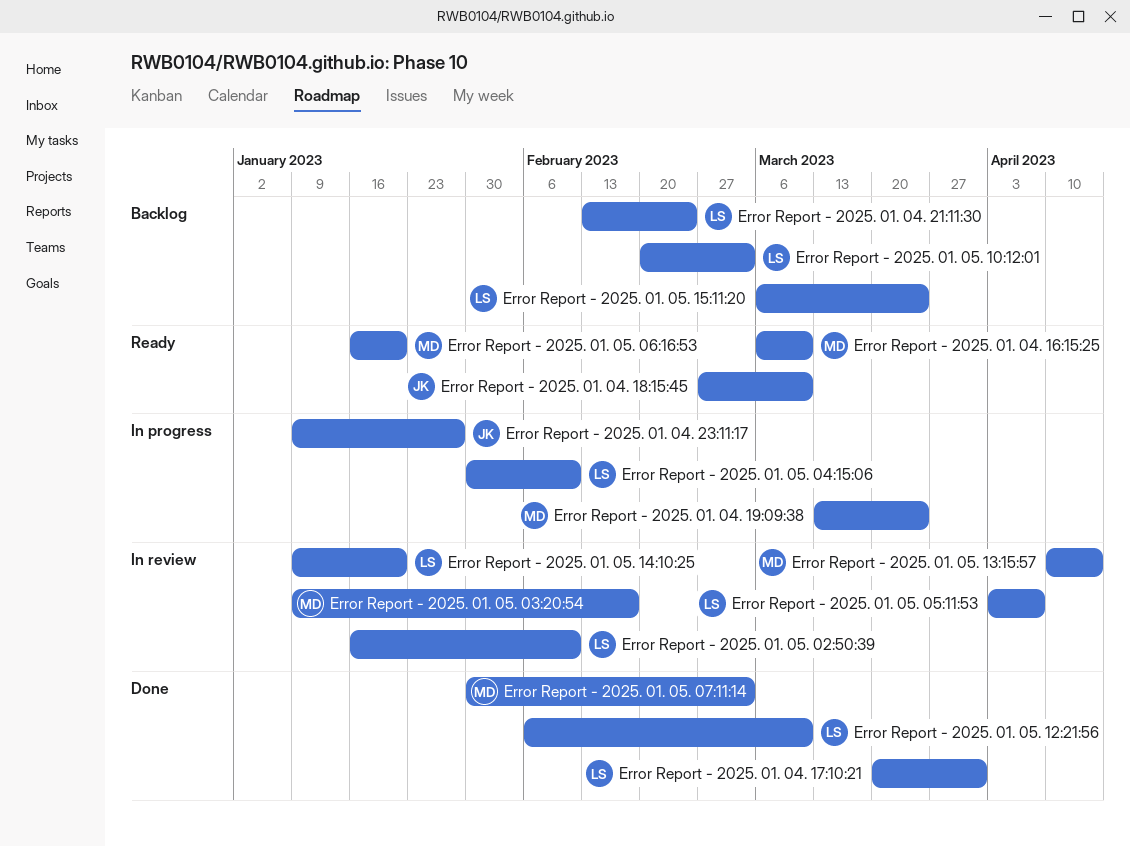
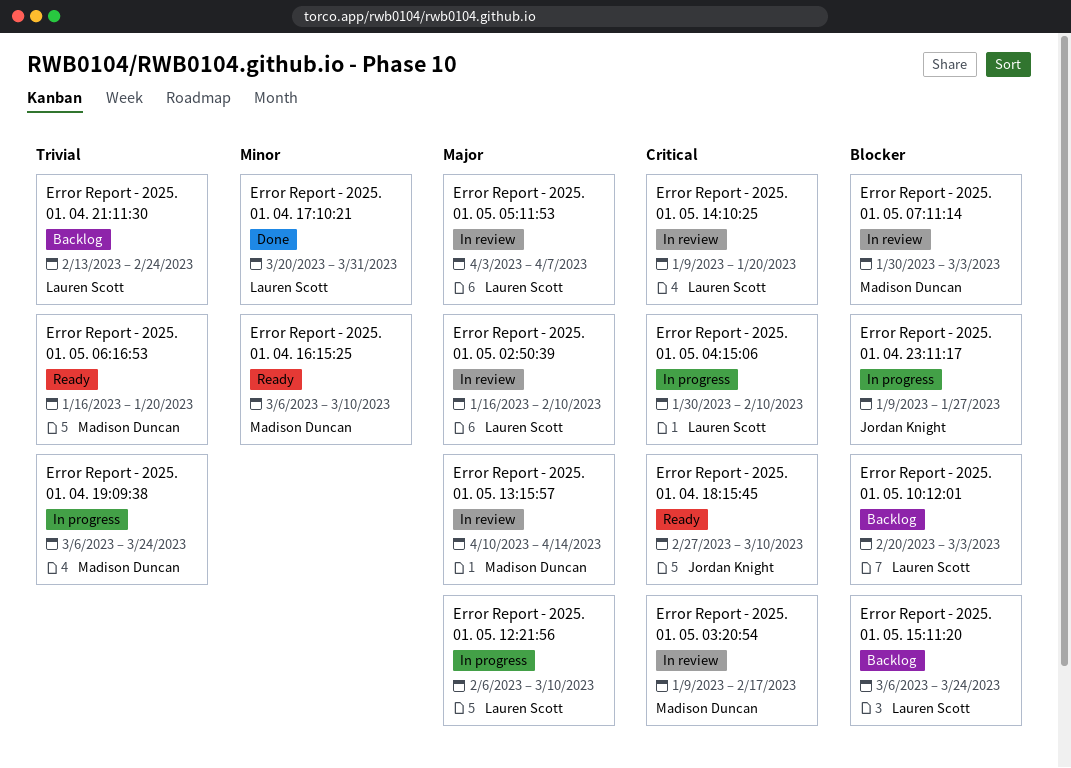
Error Report - 2025. 01. 04. 19:09:38, start: Mar 13 -> Mar 6
Error Report - 2025. 01. 05. 07:11:14, status: Done -> In review
Error Report - 2025. 01. 05. 12:21:56, status: Done -> In progress

